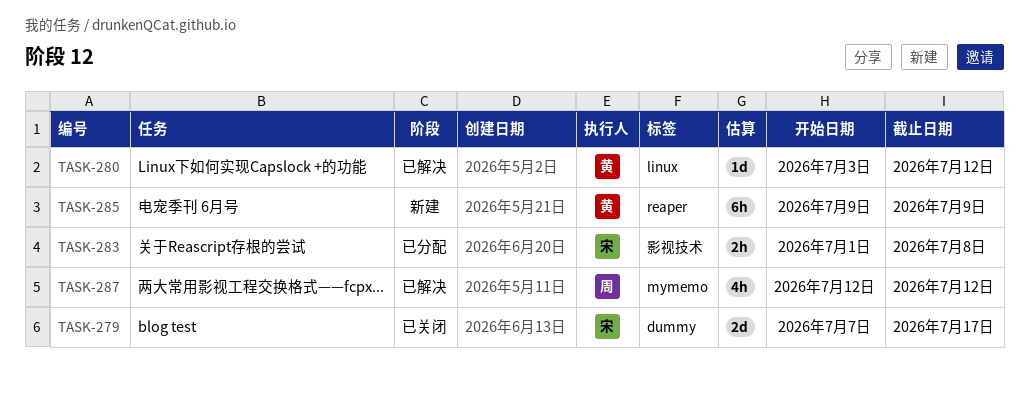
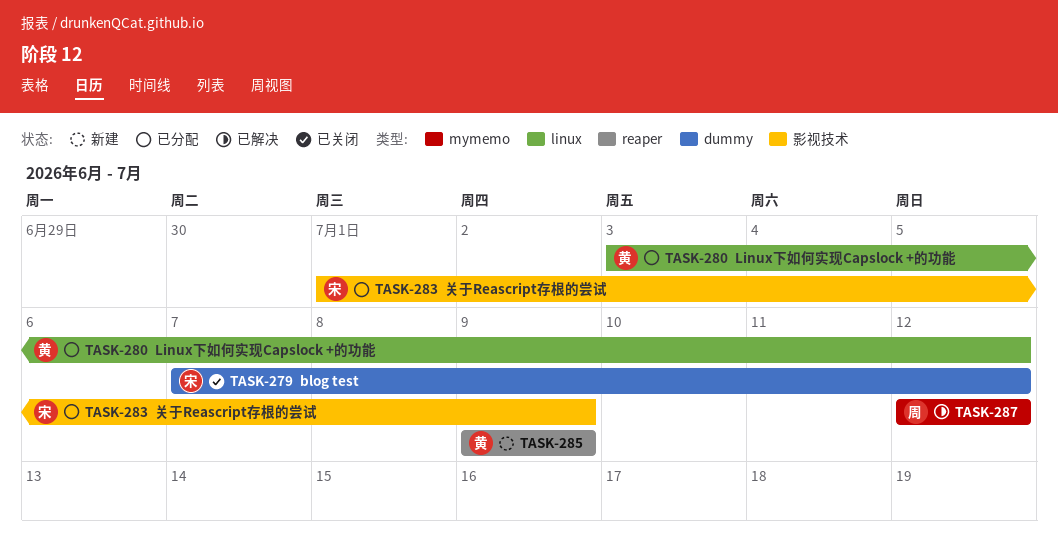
TASK-279, due: Jul 17 -> Jul 12
TASK-280, status: 已解决 -> 已分配
TASK-283, due: Jul 8 -> Jul 9

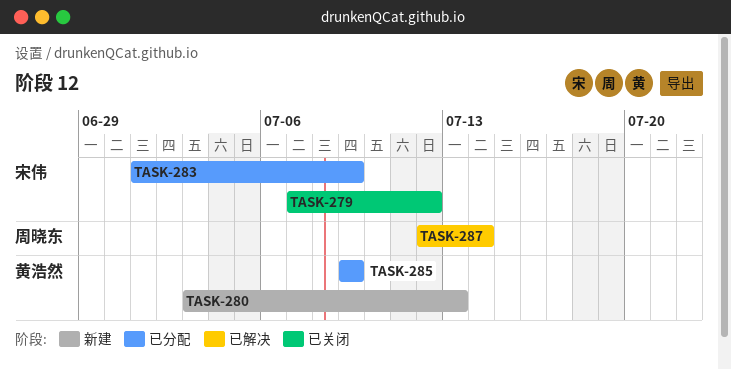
TASK-280, status: 已分配 -> 新建
TASK-280, due: Jul 12 -> Jul 13
TASK-285, status: 新建 -> 已分配
TASK-287, due: Jul 12 -> Jul 14

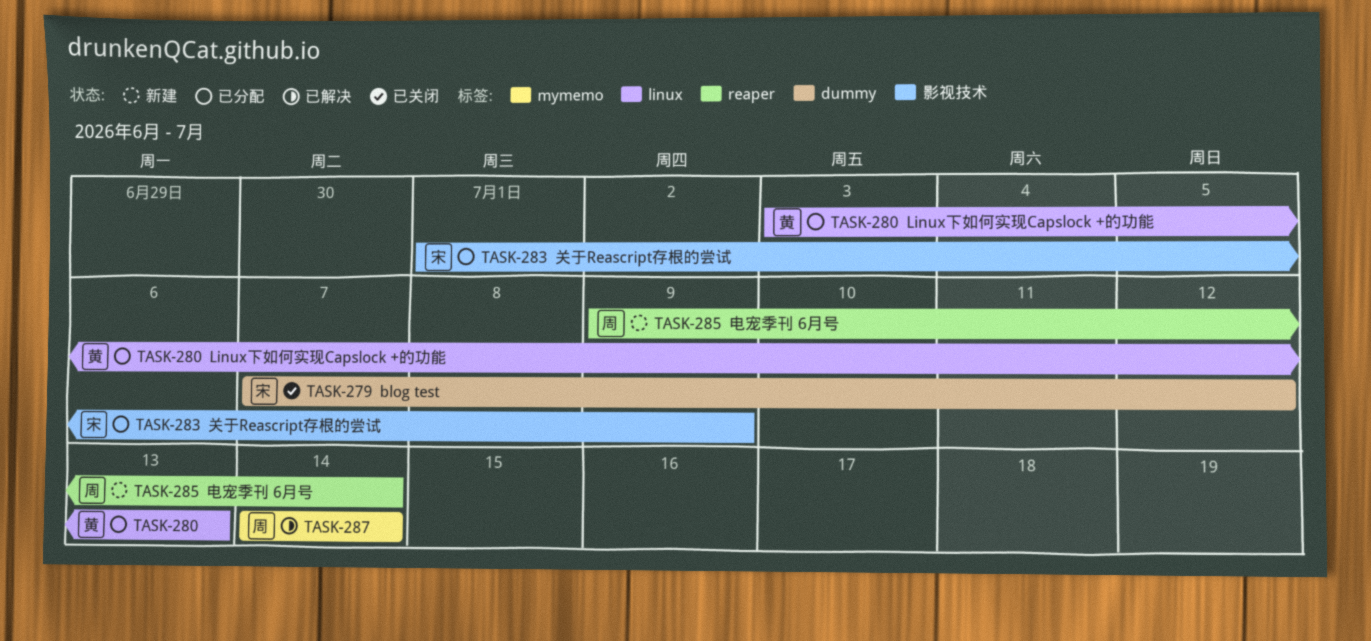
TASK-280, status: 新建 -> 已分配
TASK-285, status: 已分配 -> 新建
TASK-285, owner: 黄浩然 -> 周晓东
TASK-285, due: Jul 9 -> Jul 14
TASK-287, start: Jul 12 -> Jul 14

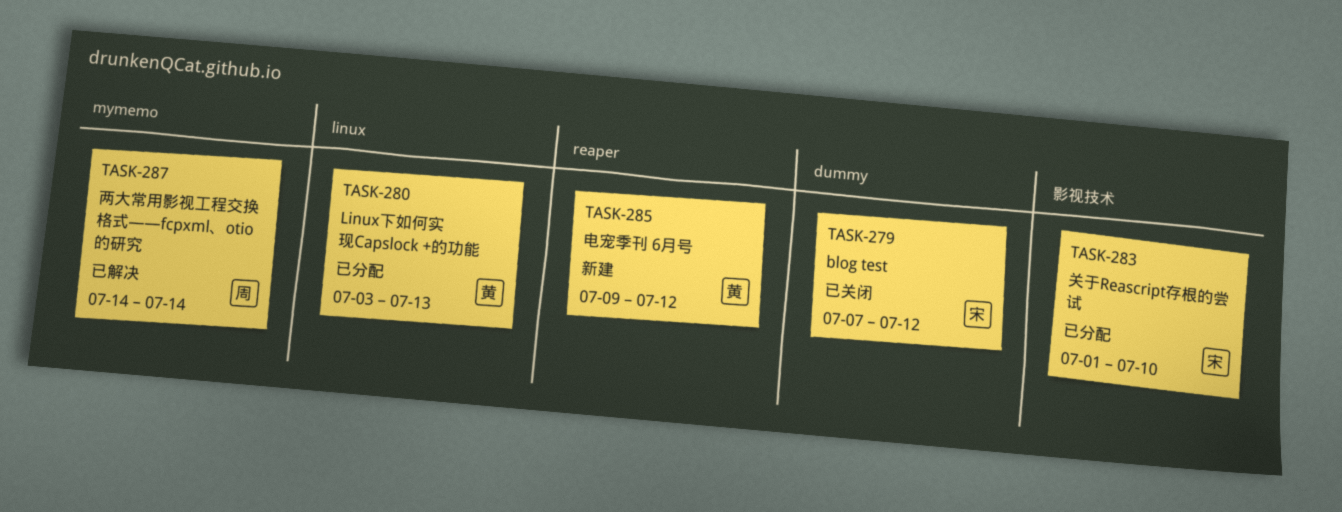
TASK-283, due: Jul 9 -> Jul 10
TASK-285, owner: 周 -> 黄
TASK-285, due: Jul 14 -> Jul 12

